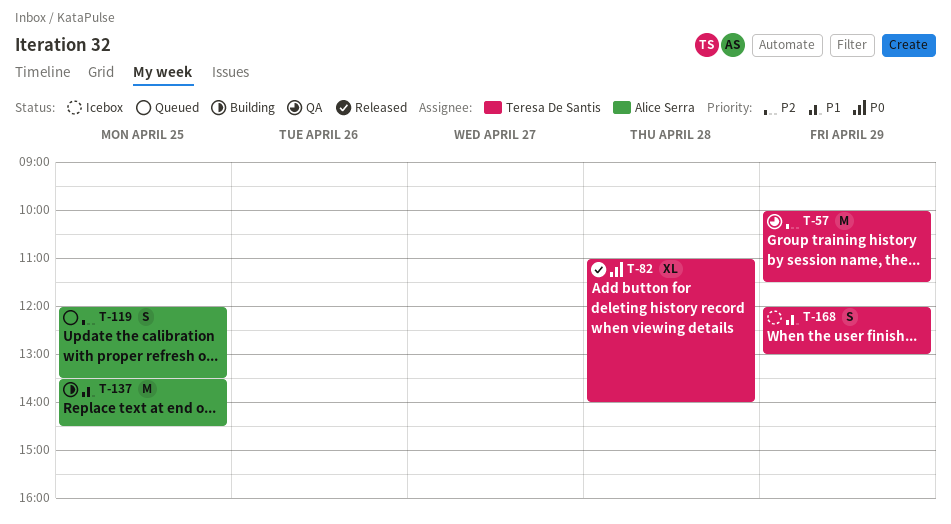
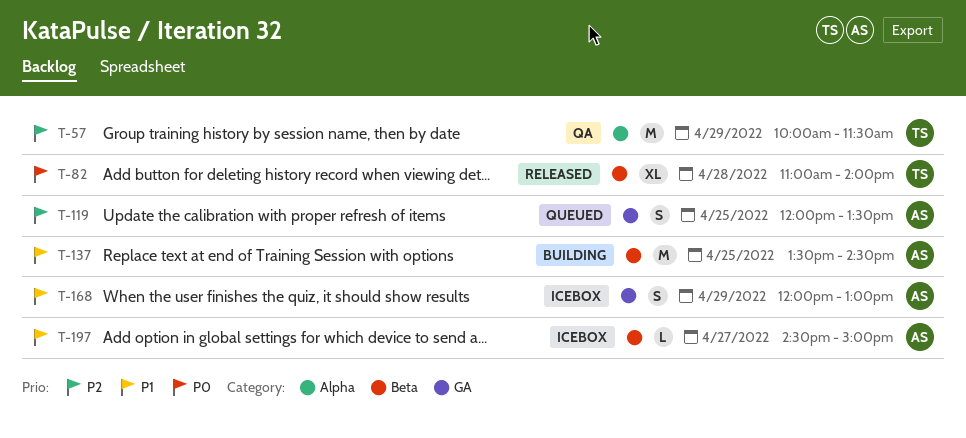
T-168, owner: Teresa De Santis -> Alice Serra
T-197: none -> present

